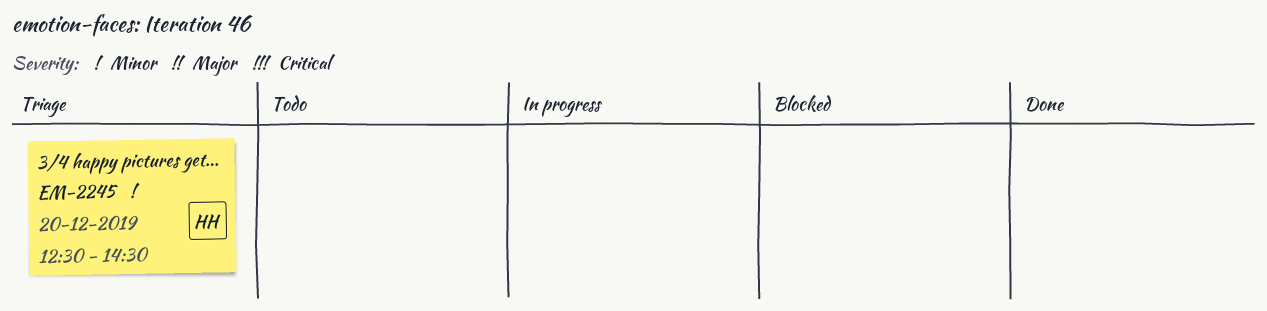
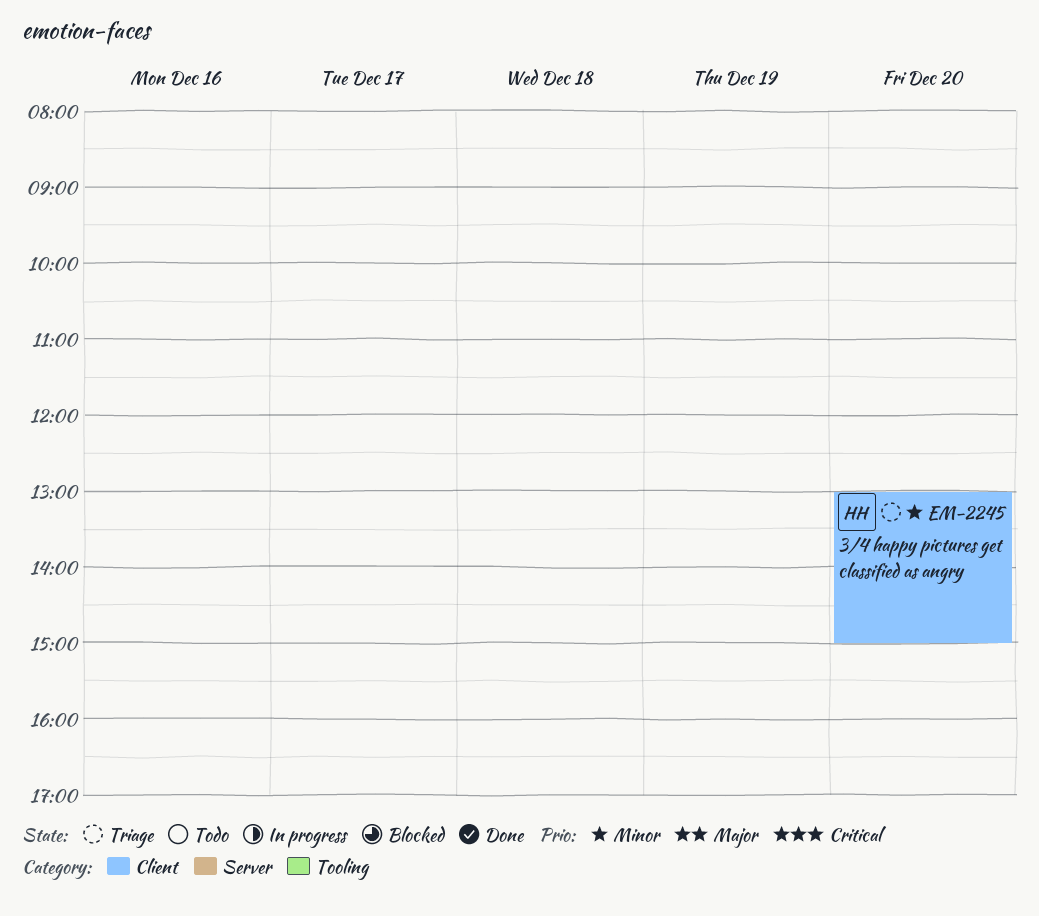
EM-2245, begins: 12:30 -> 13:00
EM-2245, ends: 14:30 -> 15:00

